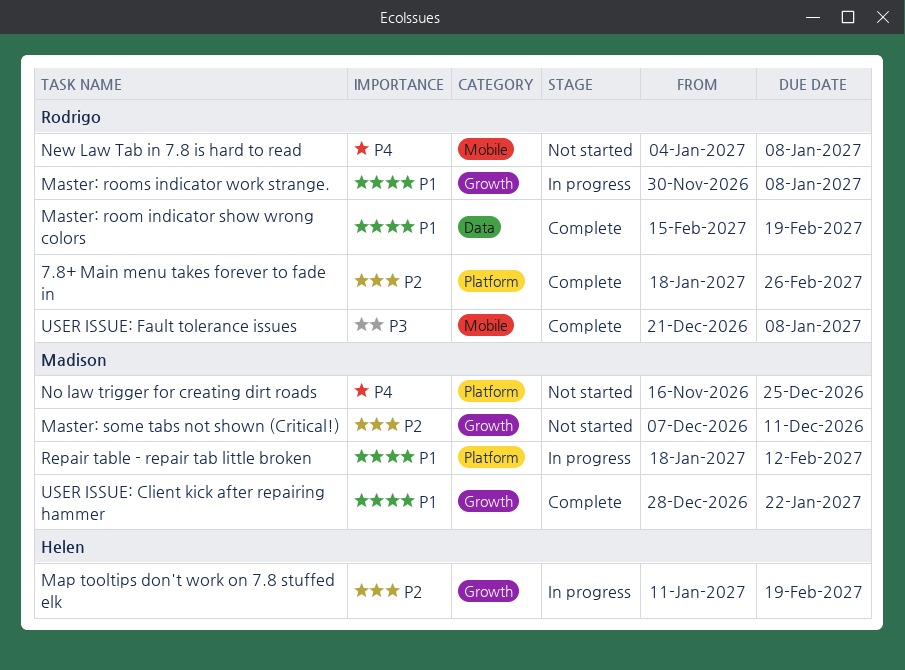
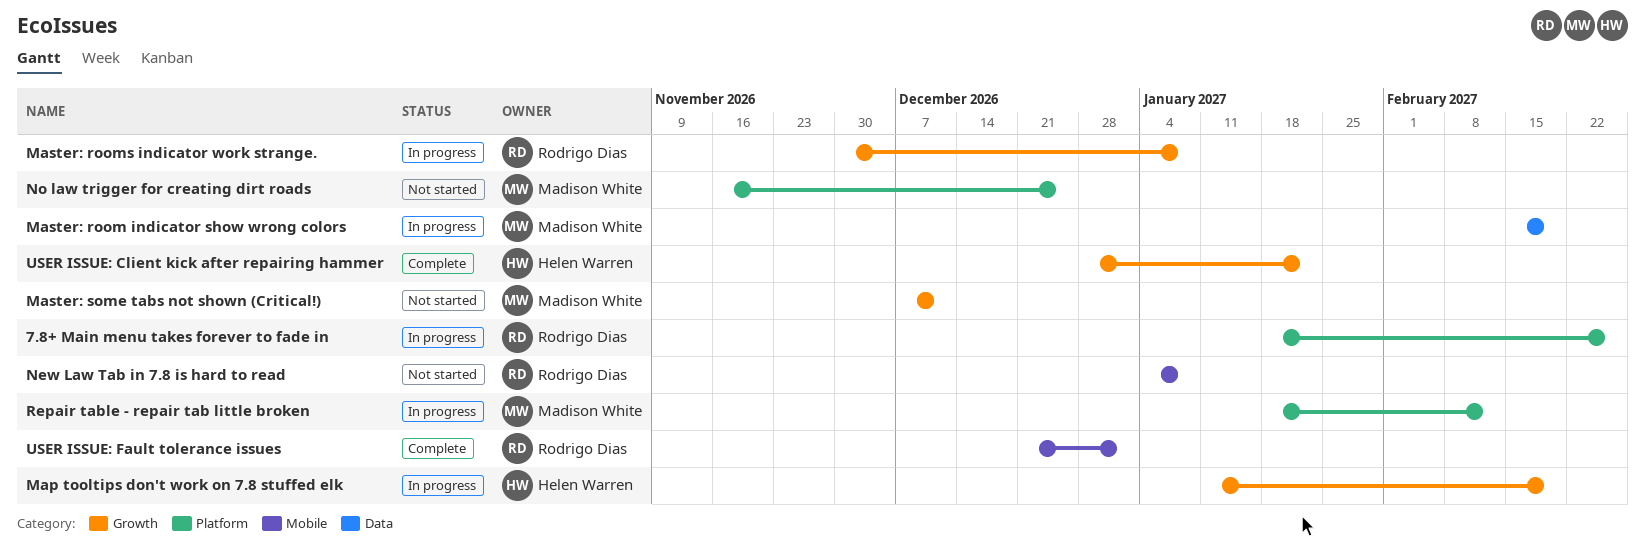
7.8+ Main menu takes forever to fade in, status: Complete -> In progress
Master: room indicator show wrong colors, status: Complete -> In progress
Master: room indicator show wrong colors, owner: Rodrigo Dias -> Madison White
USER ISSUE: Client kick after repairing hammer, owner: Madison White -> Helen Warren
USER ISSUE: Fault tolerance issues, due: Jan 8 -> Jan 1

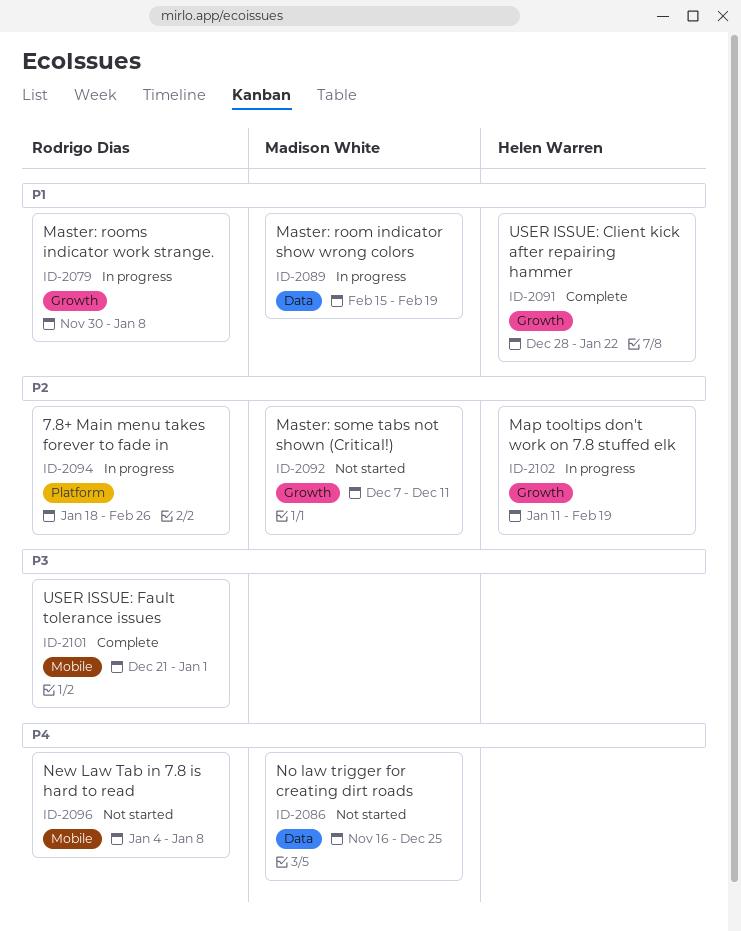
No law trigger for creating dirt roads, label: Platform -> Data
Repair table - repair tab little broken: present -> none

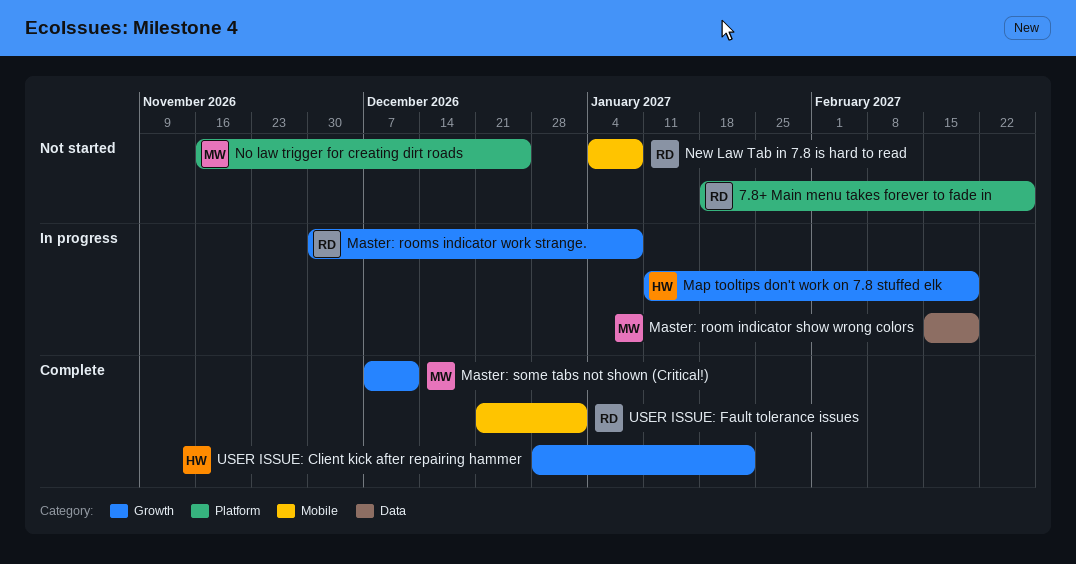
7.8+ Main menu takes forever to fade in, status: In progress -> Not started
Master: some tabs not shown (Critical!), status: Not started -> Complete
No law trigger for creating dirt roads, label: Data -> Platform

